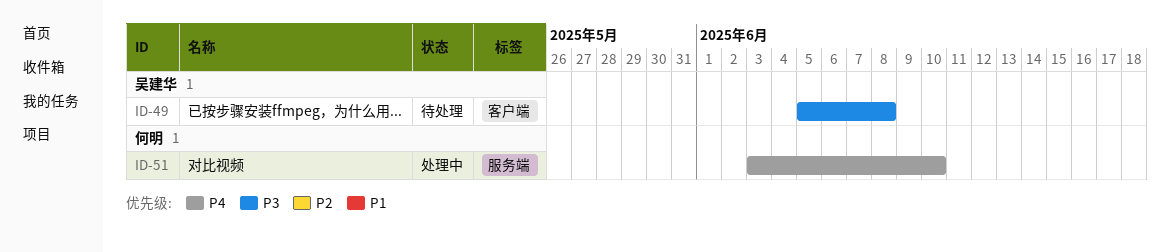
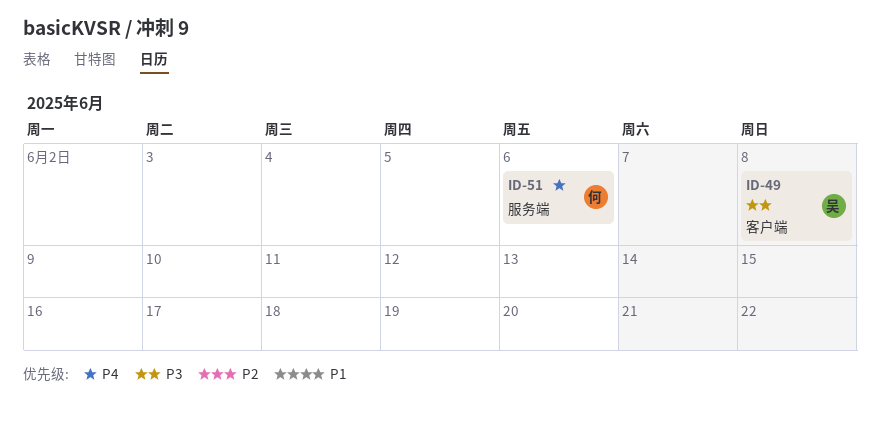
ID-51, due: Jun 10 -> Jun 6

